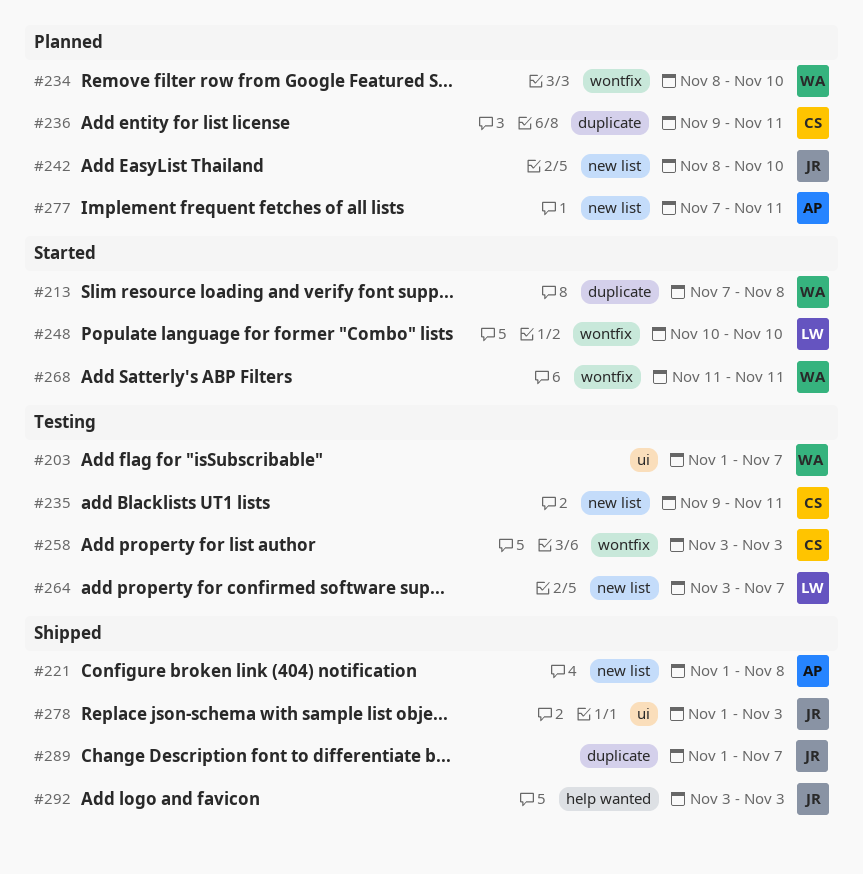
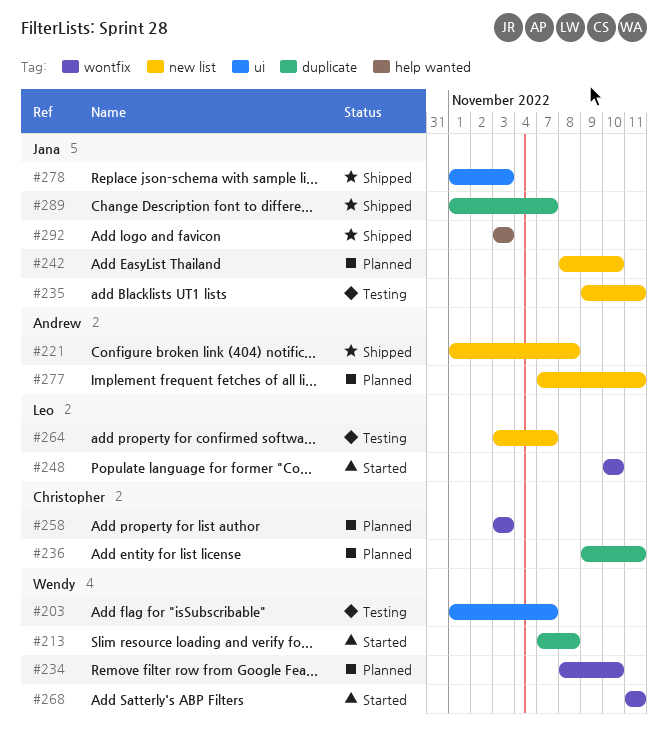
#235, owner: Christopher -> Jana
#258, status: Testing -> Planned

